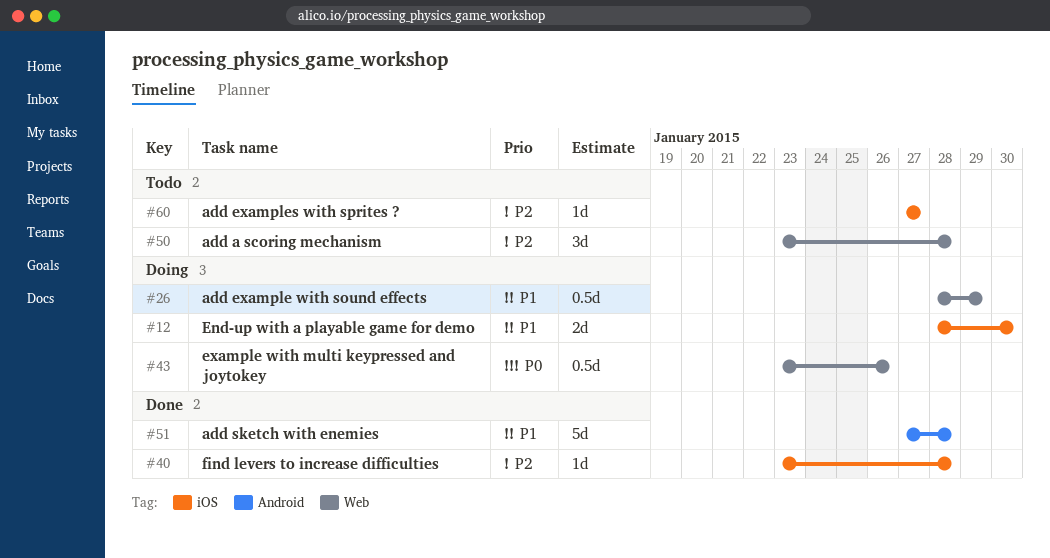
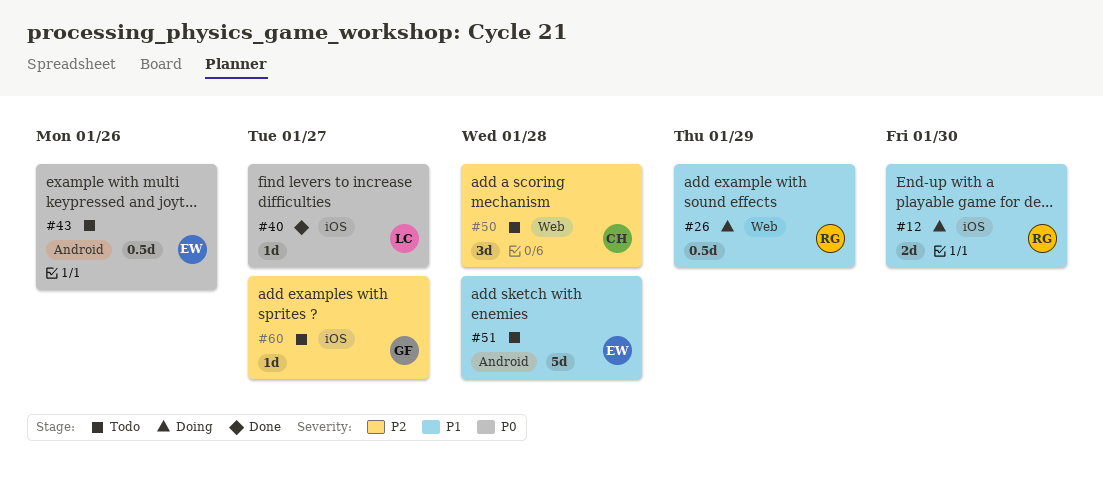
#40, priority: P2 -> P0
#40, due: Jan 28 -> Jan 27
#43, status: Doing -> Todo
#43, label: Web -> Android
#51, status: Done -> Todo

